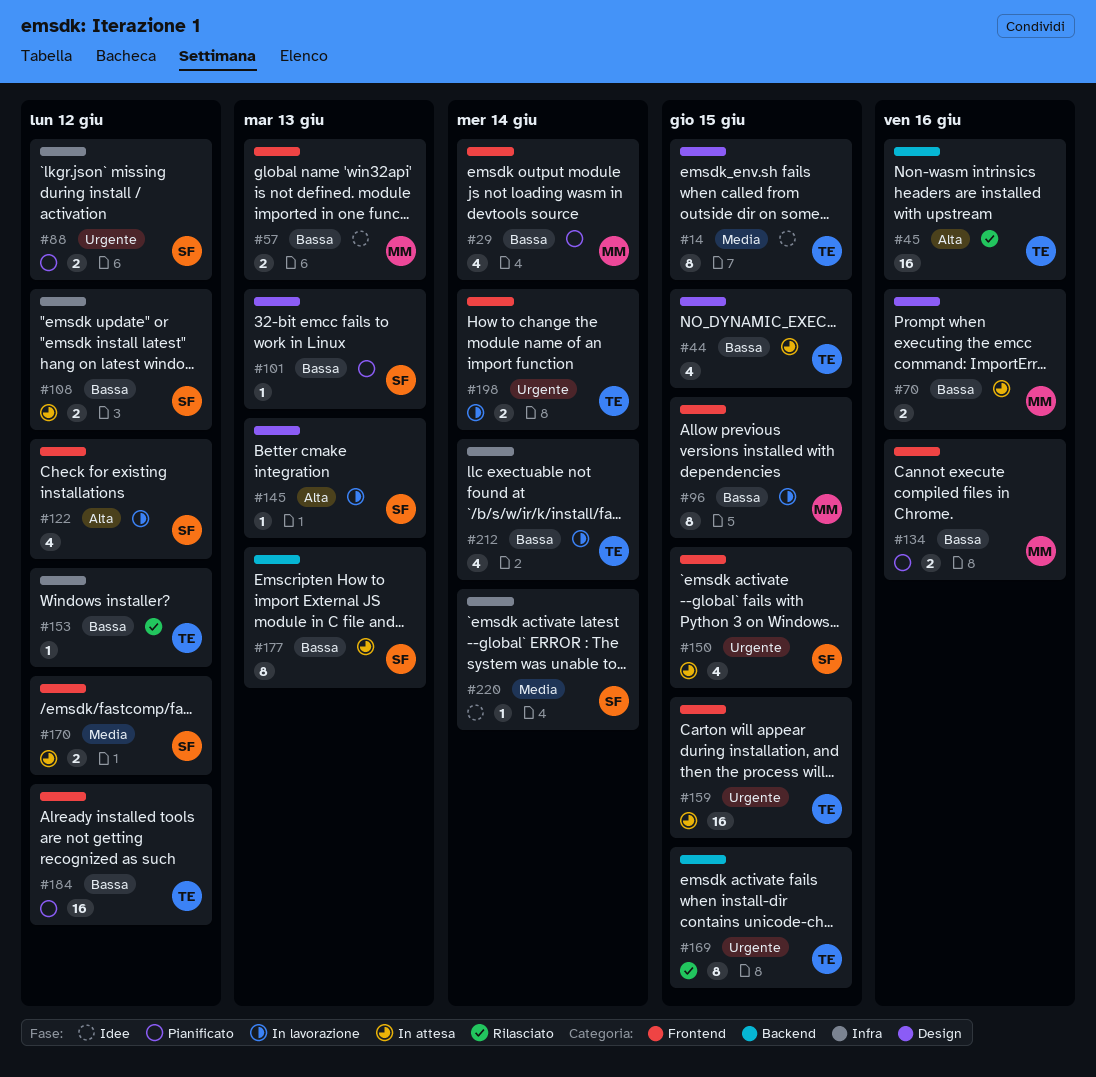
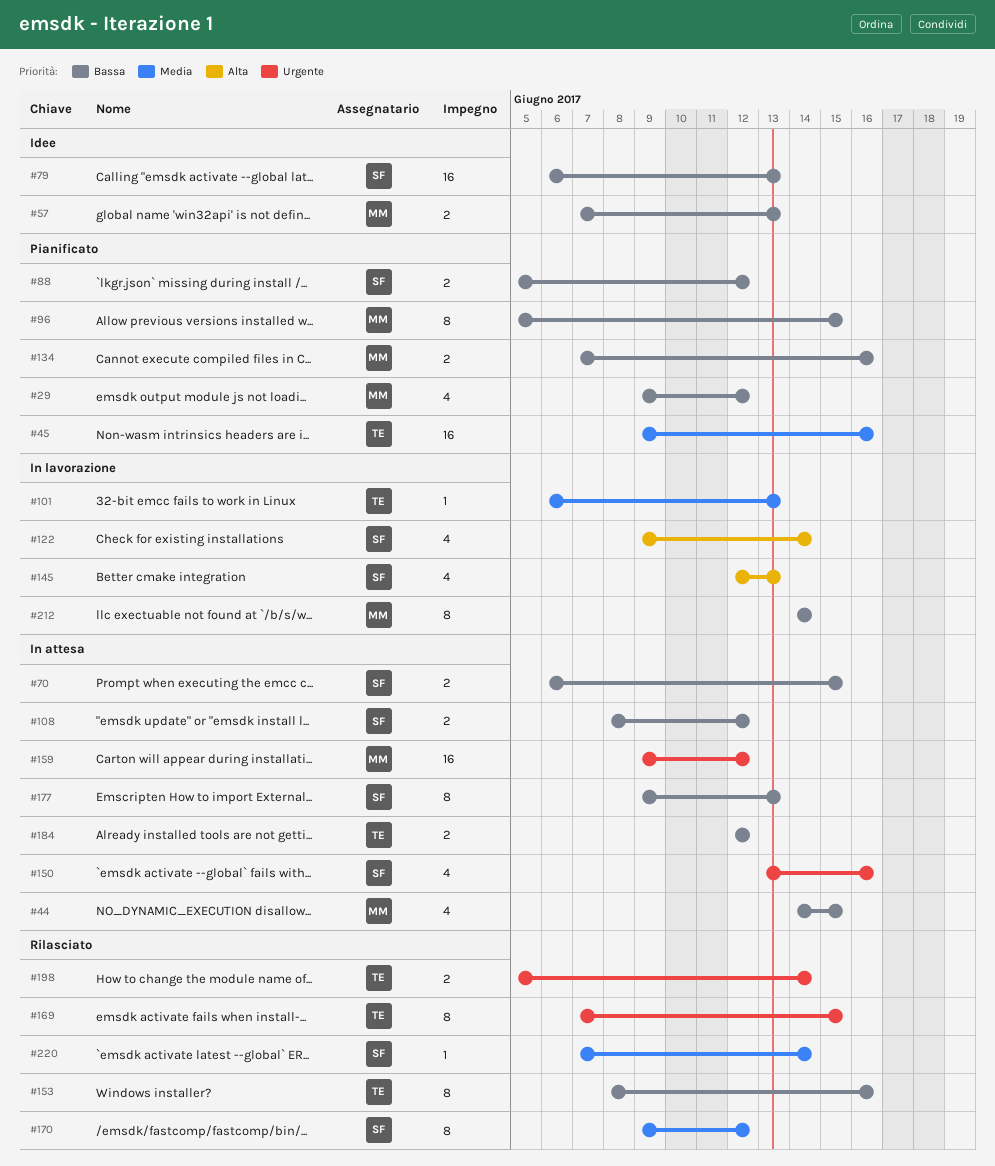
#14: present -> none
#29, due: Jun 14 -> Jun 12
#44, owner: TE -> MM
#45, status: Rilasciato -> Pianificato
#45, priority: Alta -> Media
#70, owner: MM -> SF
#70, due: Jun 16 -> Jun 15
#79: none -> present
#88, priority: Urgente -> Bassa
#96, status: In lavorazione -> Pianificato
#101, status: Pianificato -> In lavorazione
#101, owner: SF -> TE
#101, priority: Bassa -> Media
#122, due: Jun 12 -> Jun 14
#145, estimate: 1 -> 4
#150, due: Jun 15 -> Jun 16
#153, estimate: 1 -> 8
#153, due: Jun 12 -> Jun 16
#159, owner: TE -> MM
#159, due: Jun 15 -> Jun 12
#170, status: In attesa -> Rilasciato
#170, estimate: 2 -> 8
#184, status: Pianificato -> In attesa
#184, estimate: 16 -> 2
#198, status: In lavorazione -> Rilasciato
#212, owner: TE -> MM
#212, estimate: 4 -> 8
#220, status: Idee -> Rilasciato

